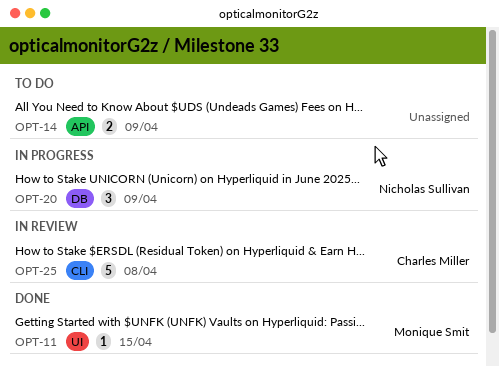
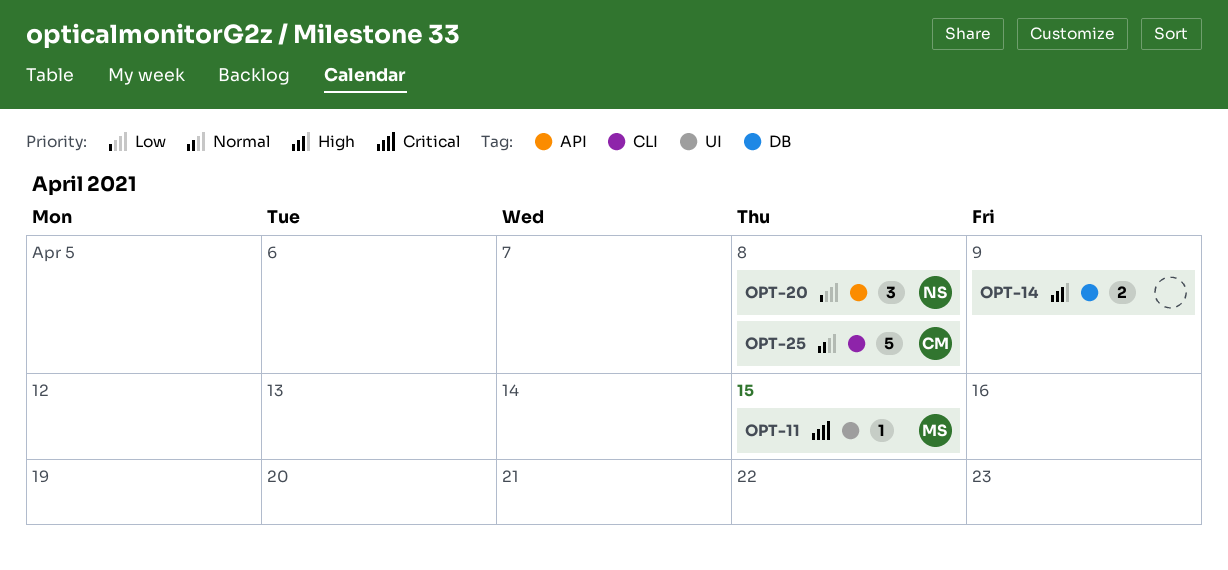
OPT-14, label: API -> DB
OPT-20, label: DB -> API
OPT-20, due: Apr 9 -> Apr 8

